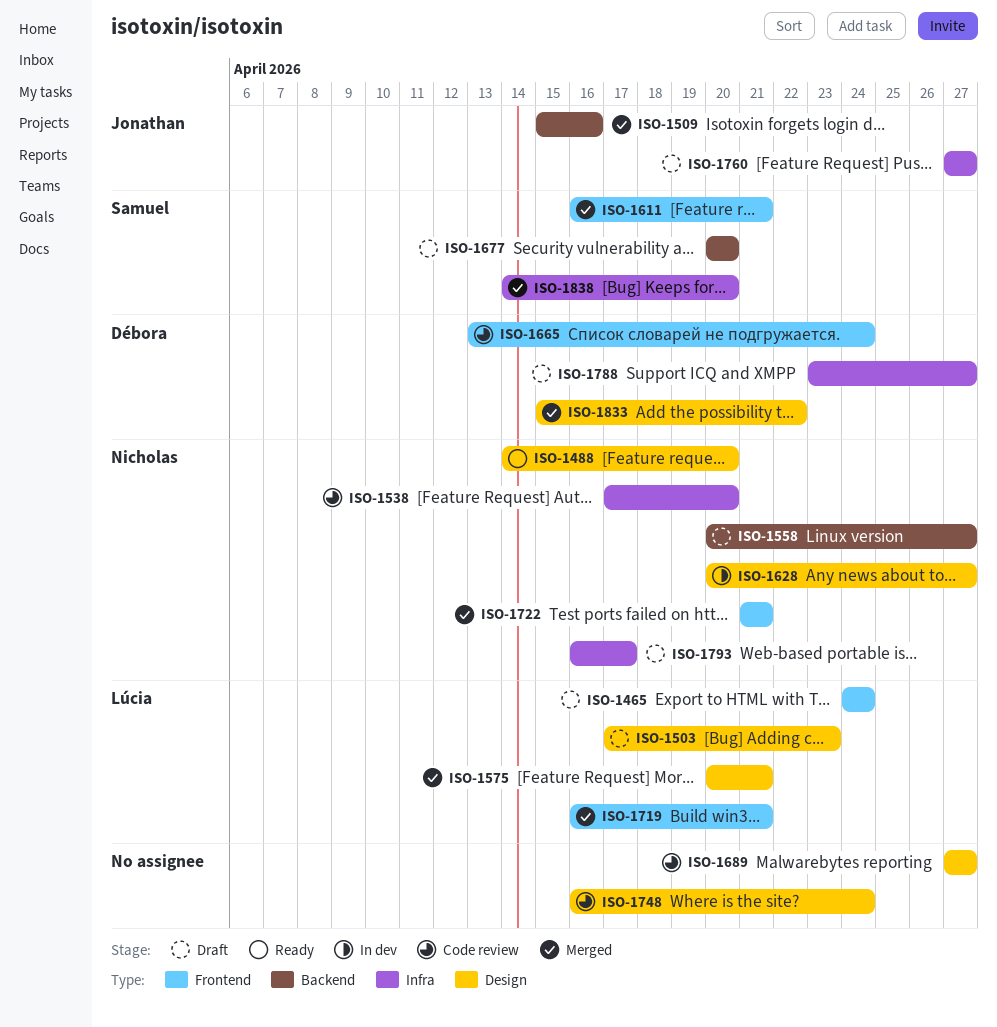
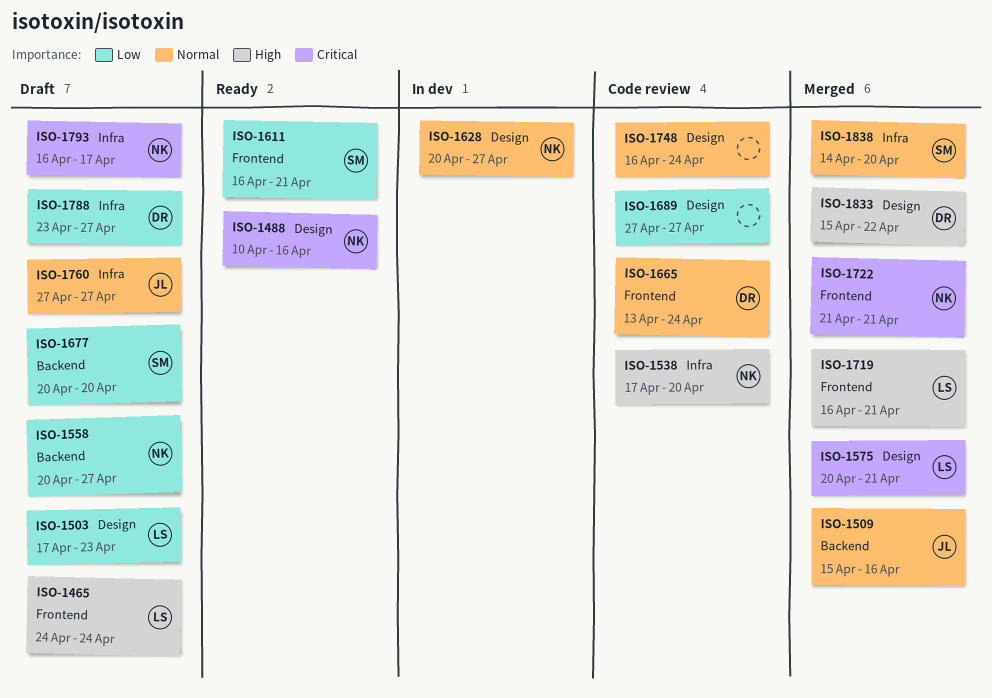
ISO-1488, start: Apr 14 -> Apr 10
ISO-1488, due: Apr 20 -> Apr 16
ISO-1611, status: Merged -> Ready

